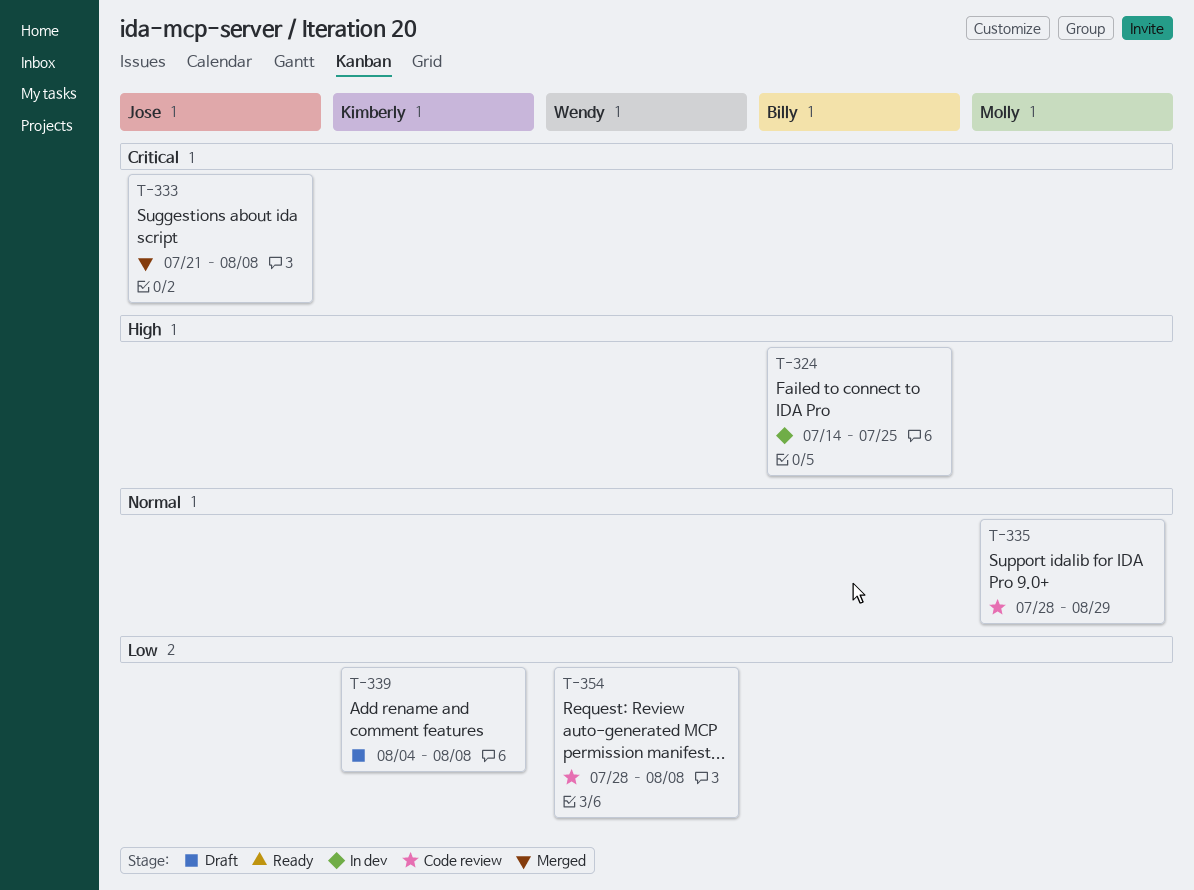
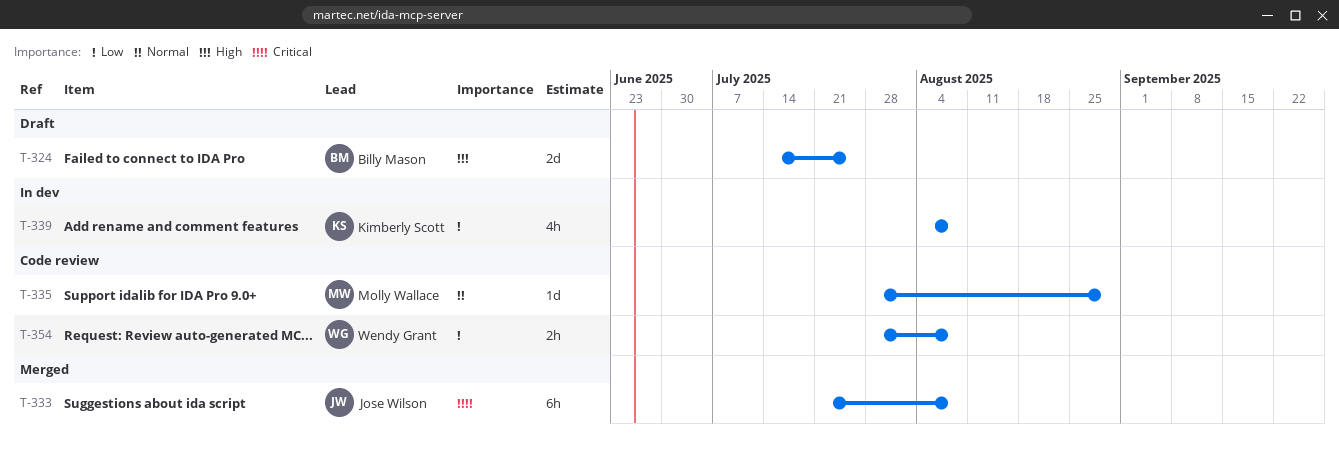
T-324, status: In dev -> Draft
T-339, status: Draft -> In dev

